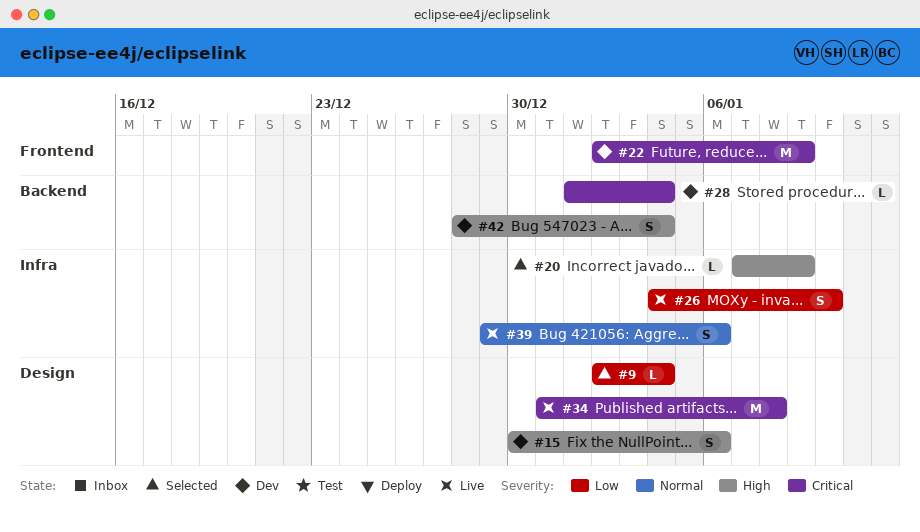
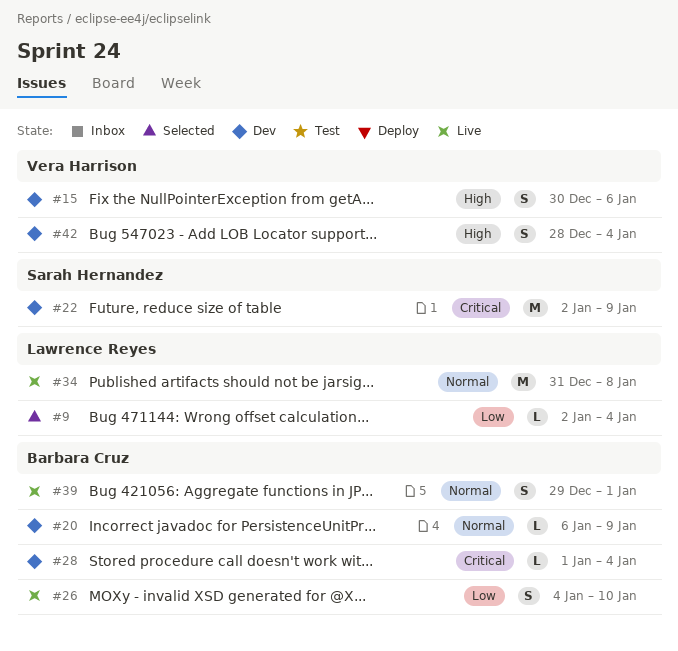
#20, status: Selected -> Dev
#20, priority: High -> Normal
#20, start: Jan 7 -> Jan 6
#34, priority: Critical -> Normal
#39, due: Jan 6 -> Jan 1

